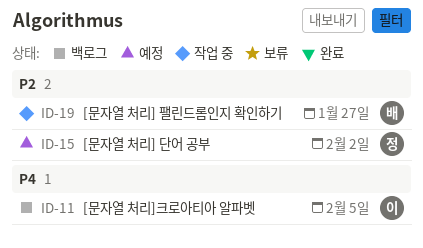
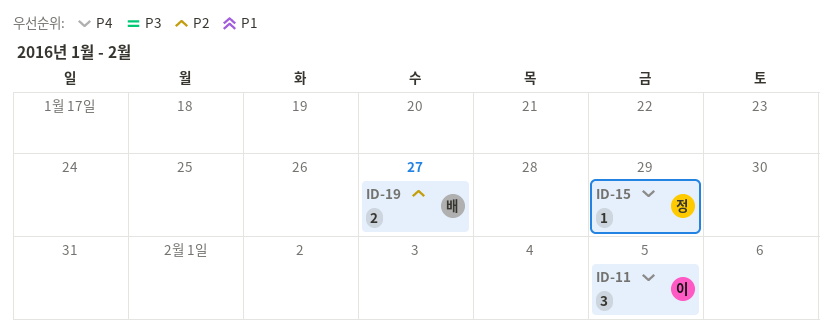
ID-15, priority: P2 -> P4
ID-15, due: Feb 2 -> Jan 29

